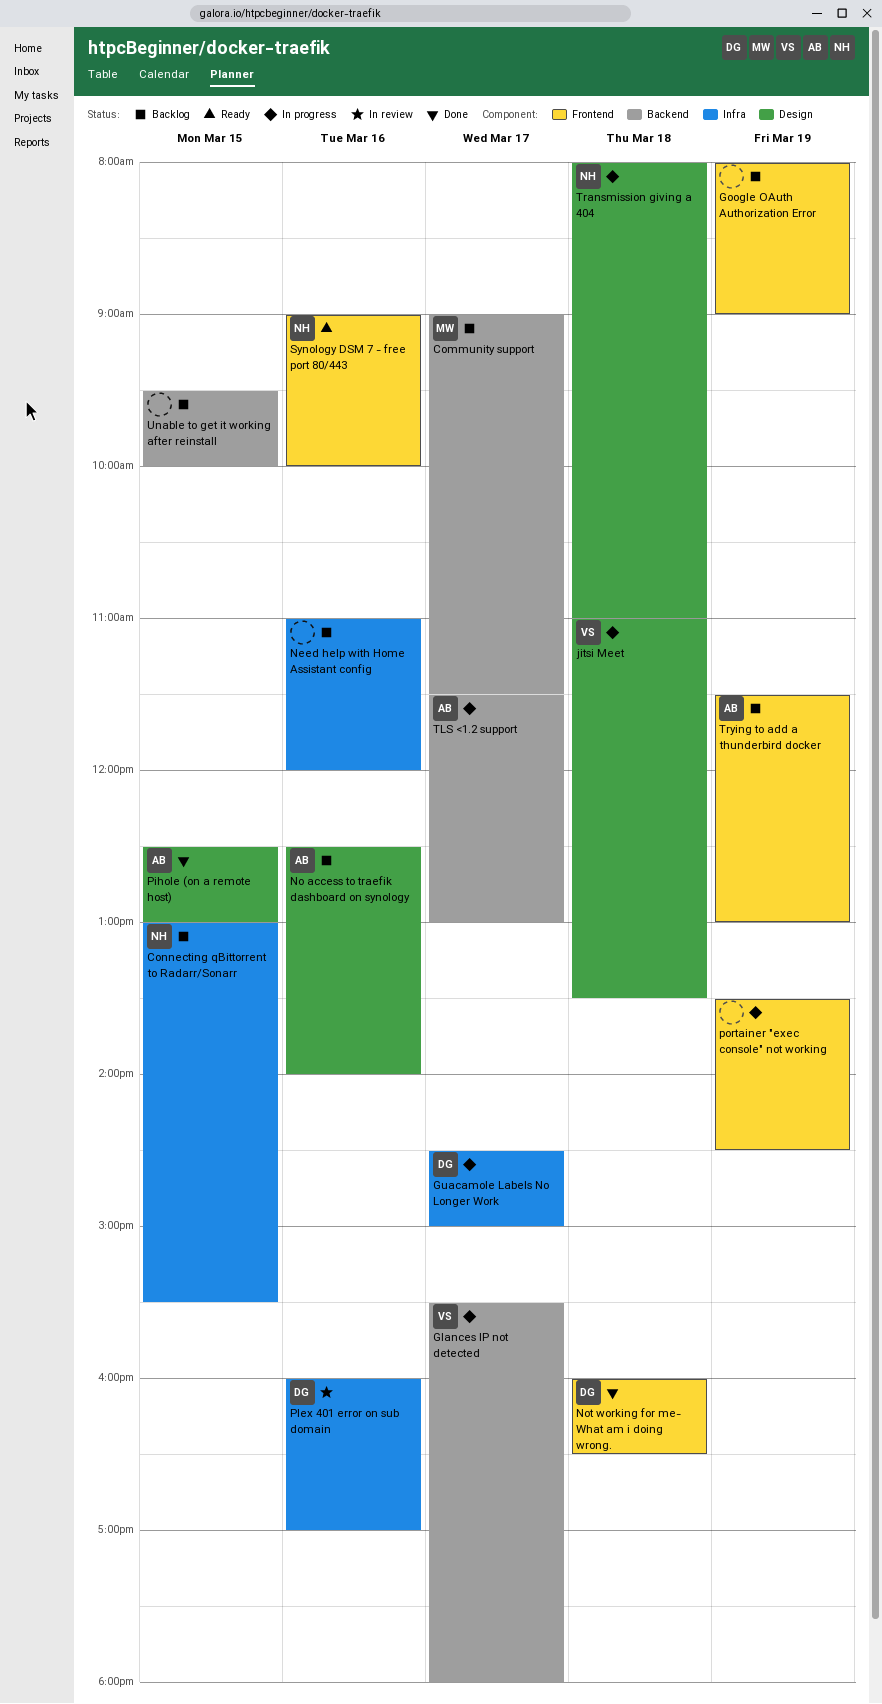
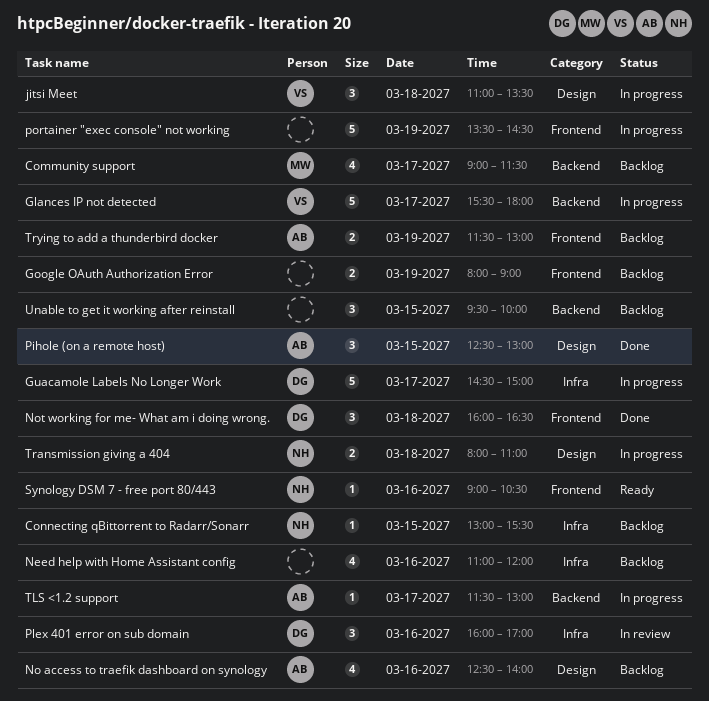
Synology DSM 7 - free port 80/443, ends: 10:00 -> 10:30

